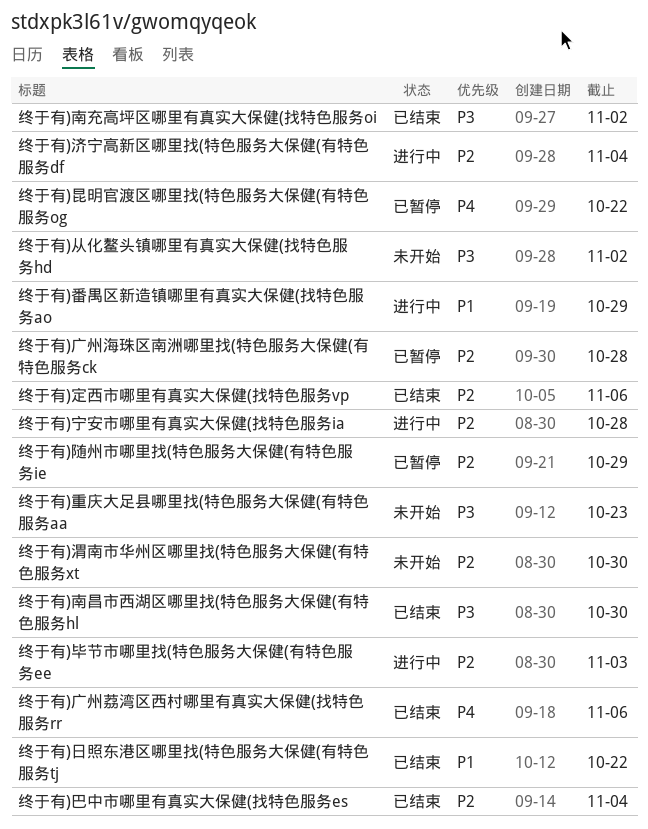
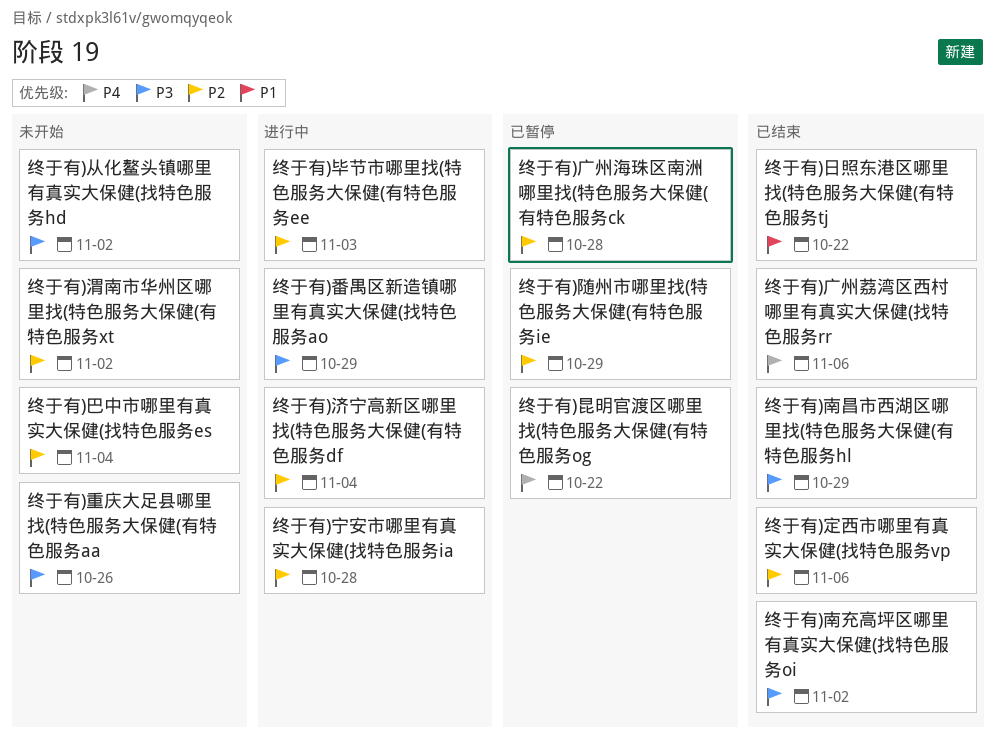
终于有)南昌市西湖区哪里找(特色服务大保健(有特色服务hl, due: Oct 30 -> Oct 29
终于有)巴中市哪里有真实大保健(找特色服务es, status: 已结束 -> 未开始
终于有)渭南市华州区哪里找(特色服务大保健(有特色服务xt, due: Oct 30 -> Nov 2
终于有)番禺区新造镇哪里有真实大保健(找特色服务ao, priority: P1 -> P3
终于有)重庆大足县哪里找(特色服务大保健(有特色服务aa, due: Oct 23 -> Oct 26

